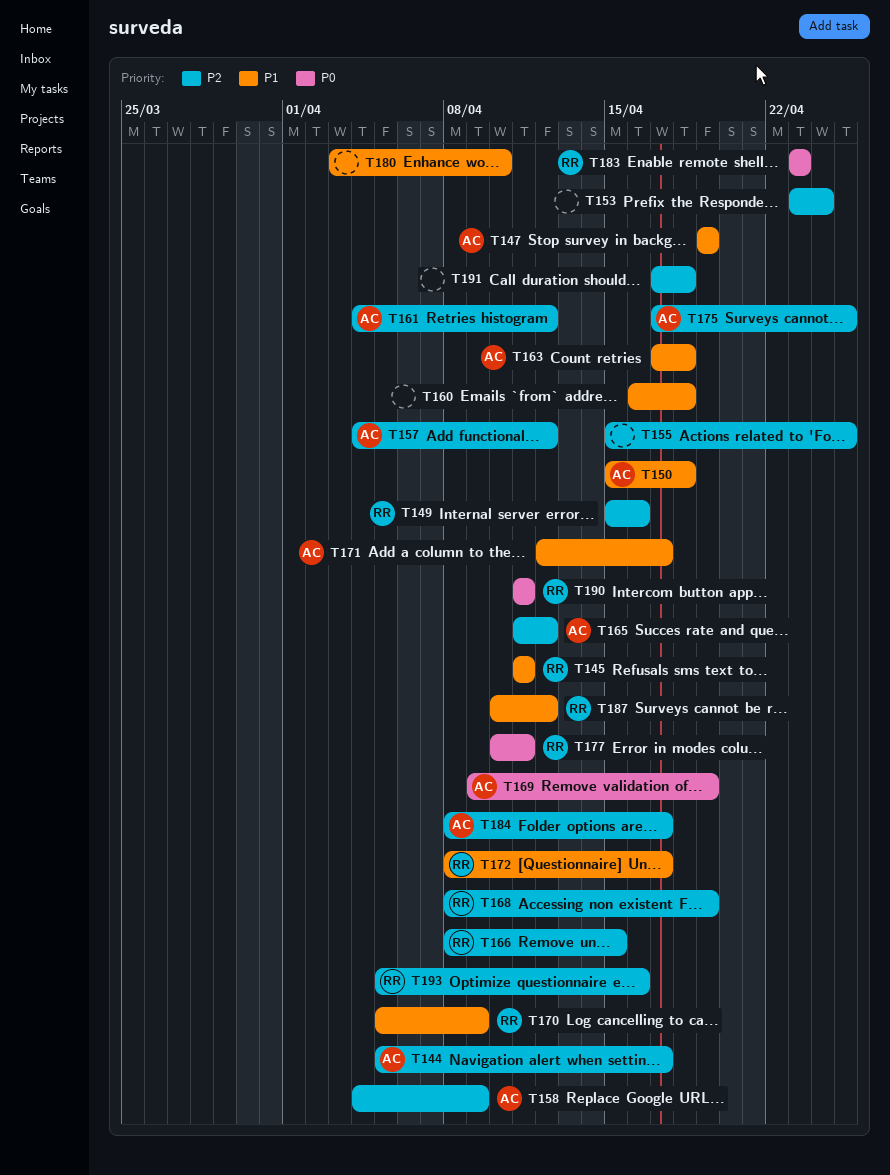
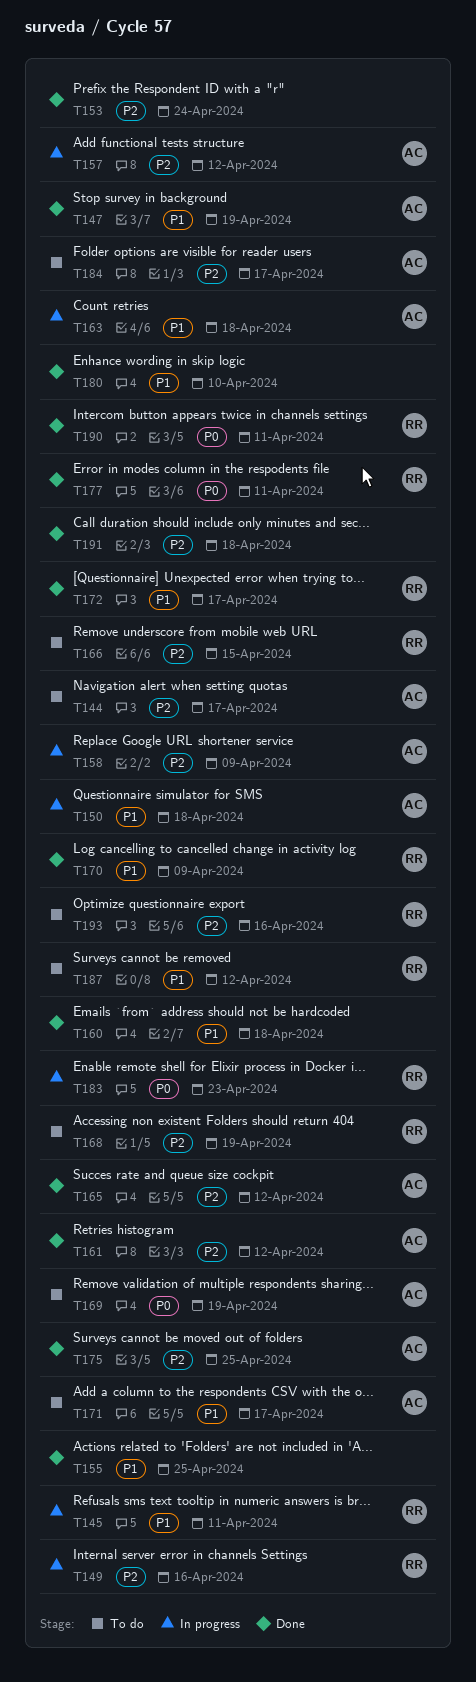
T155, priority: P2 -> P1

